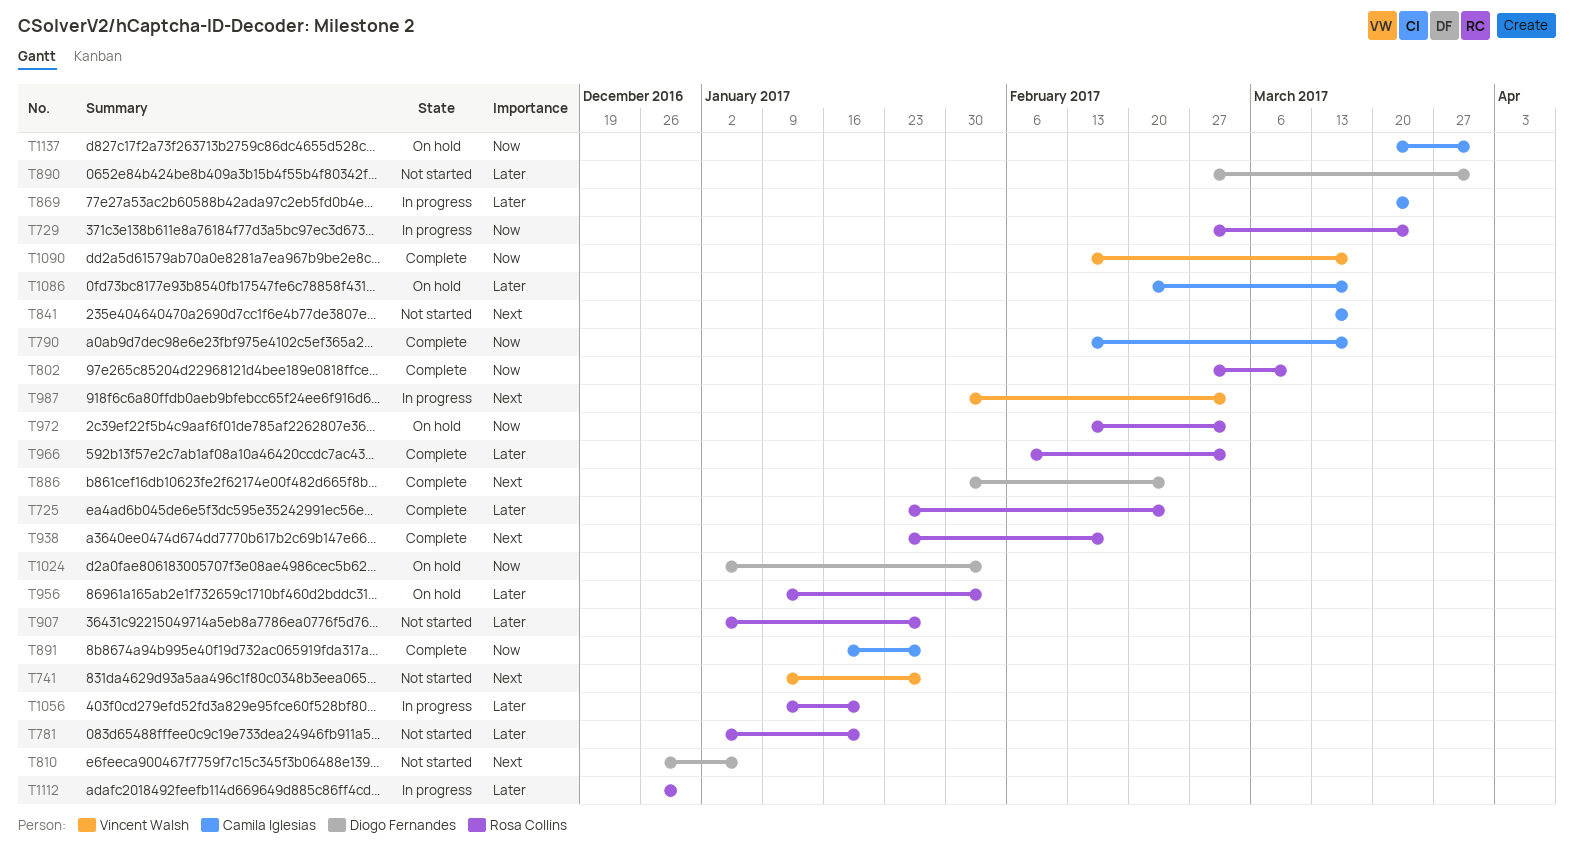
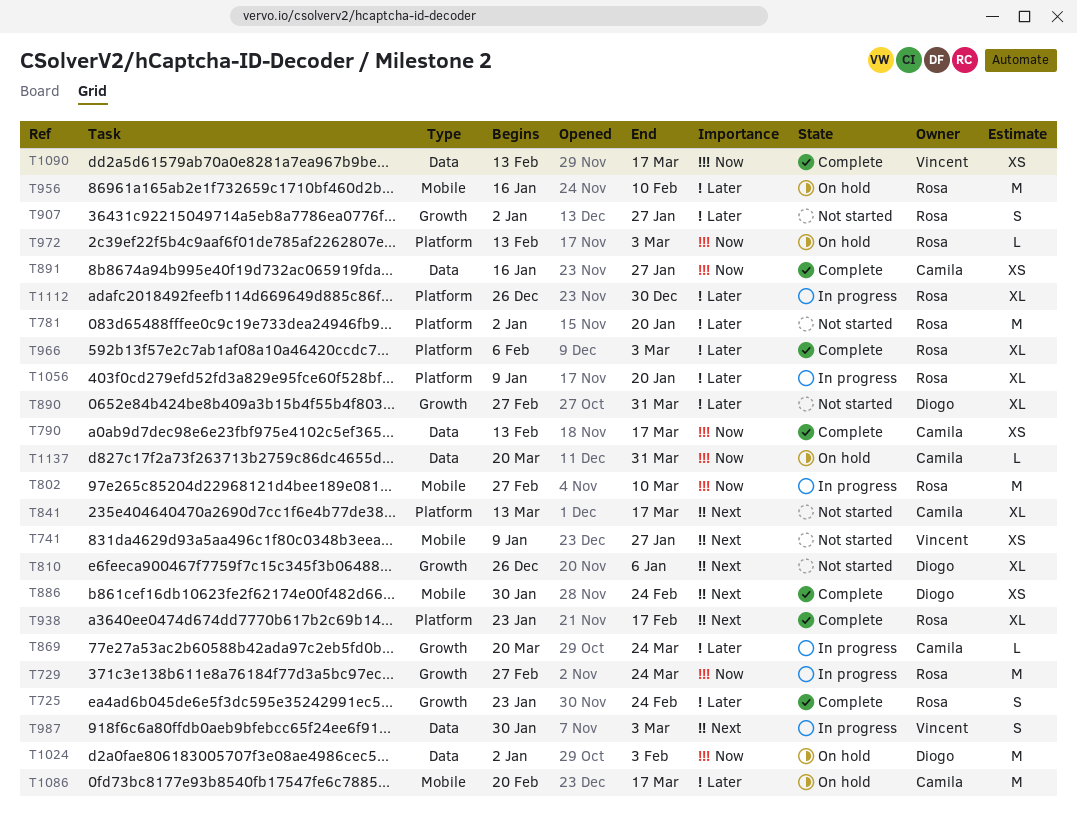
T802, status: Complete -> In progress
T956, start: Jan 9 -> Jan 16
T956, due: Feb 3 -> Feb 10

